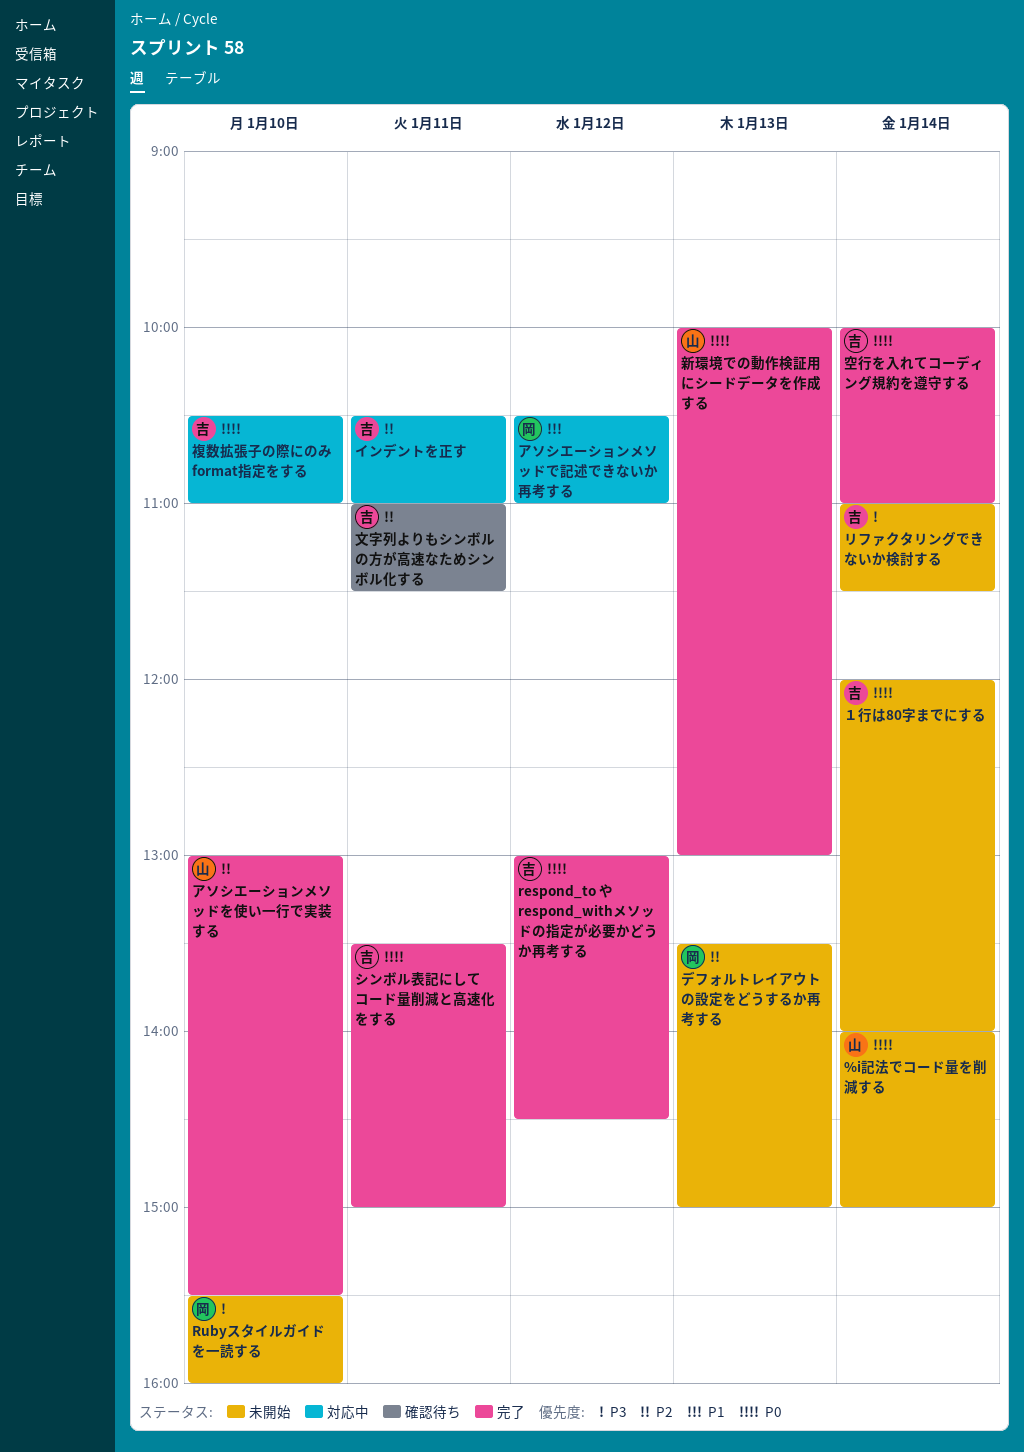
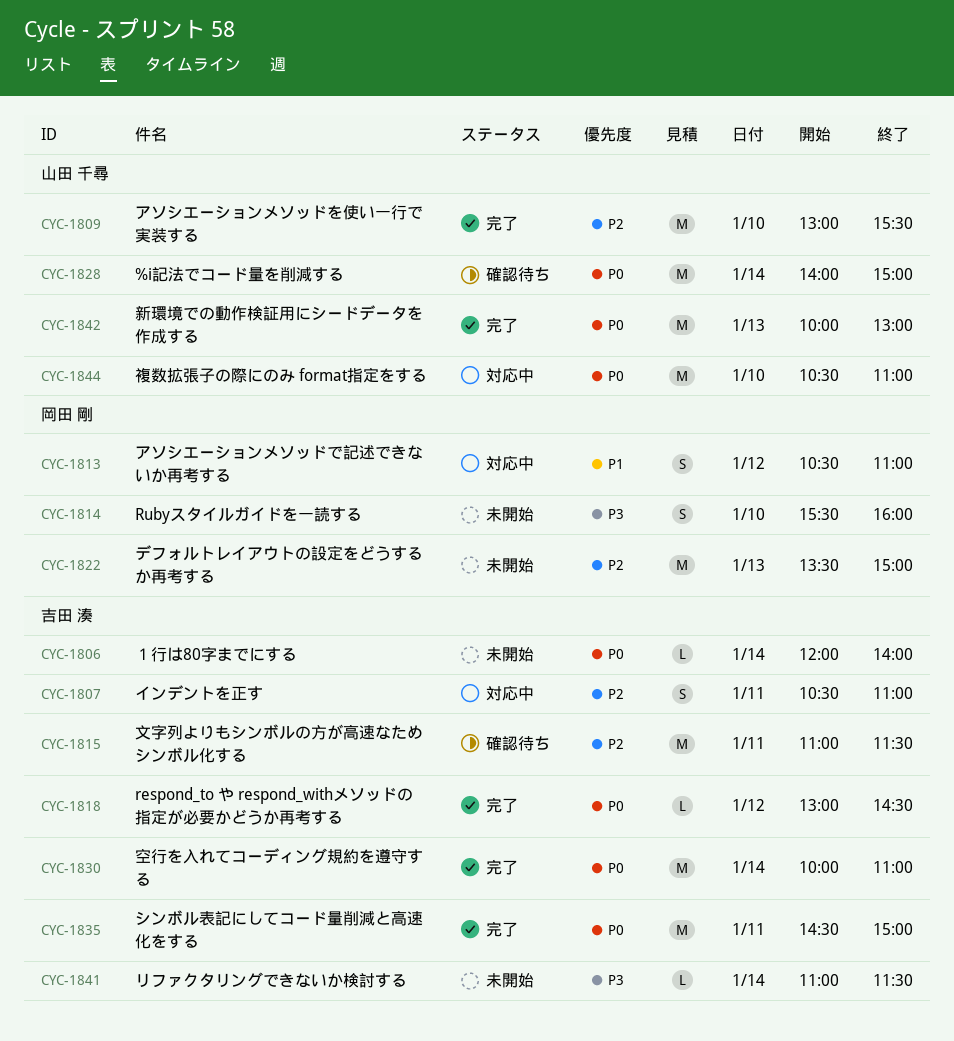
%i記法でコード量を削減する, status: 未開始 -> 確認待ち
シンボル表記にしてコード量削減と高速化をする, begins: 13:30 -> 14:30
複数拡張子の際にのみ format指定をする, owner: 吉田 湊 -> 山田 千尋

